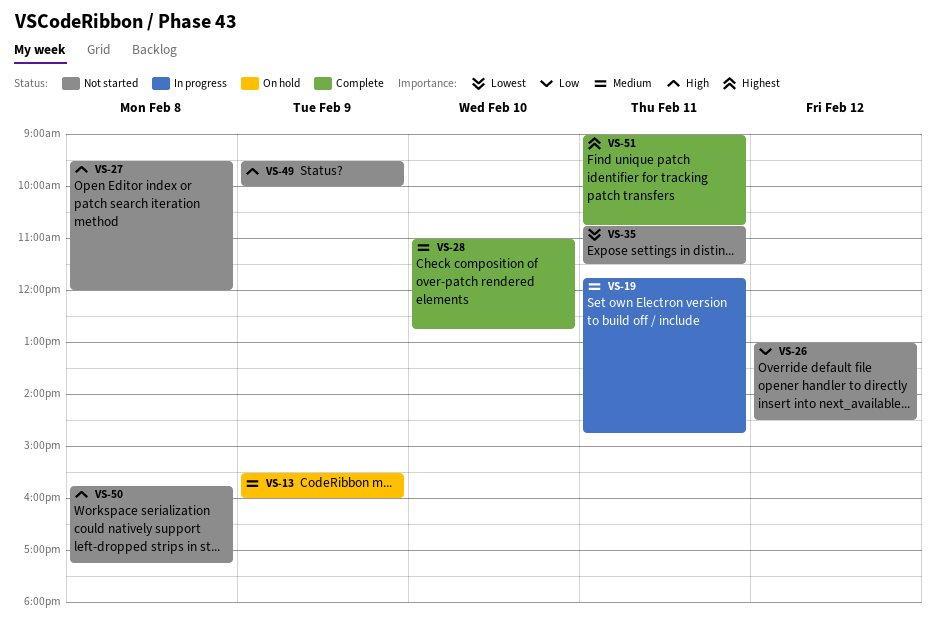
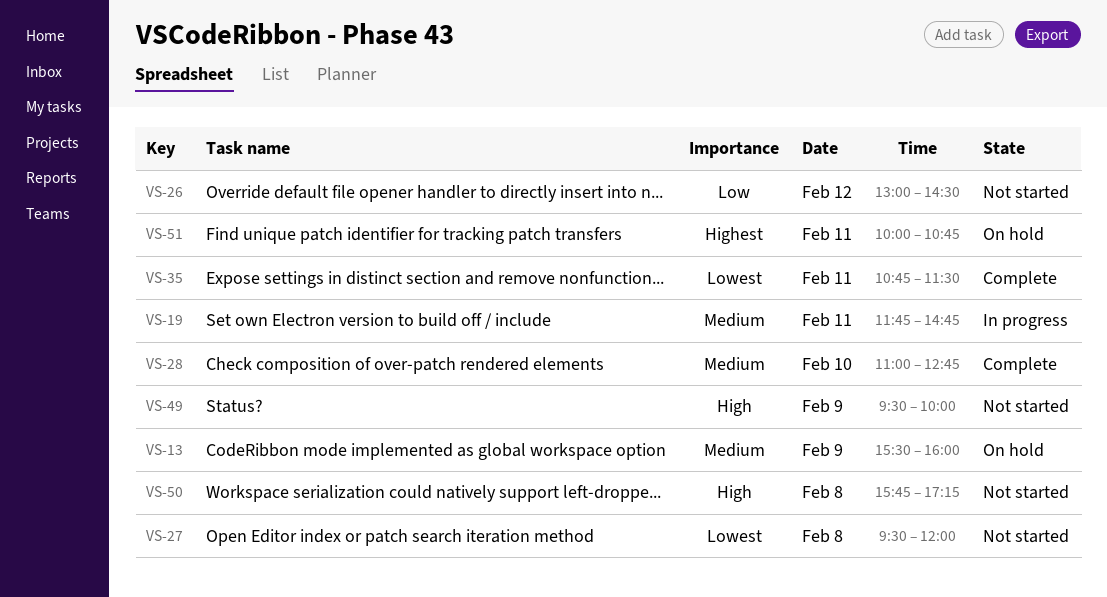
VS-27, priority: High -> Lowest
VS-35, status: Not started -> Complete
VS-51, status: Complete -> On hold
VS-51, begins: 09:00 -> 10:00

